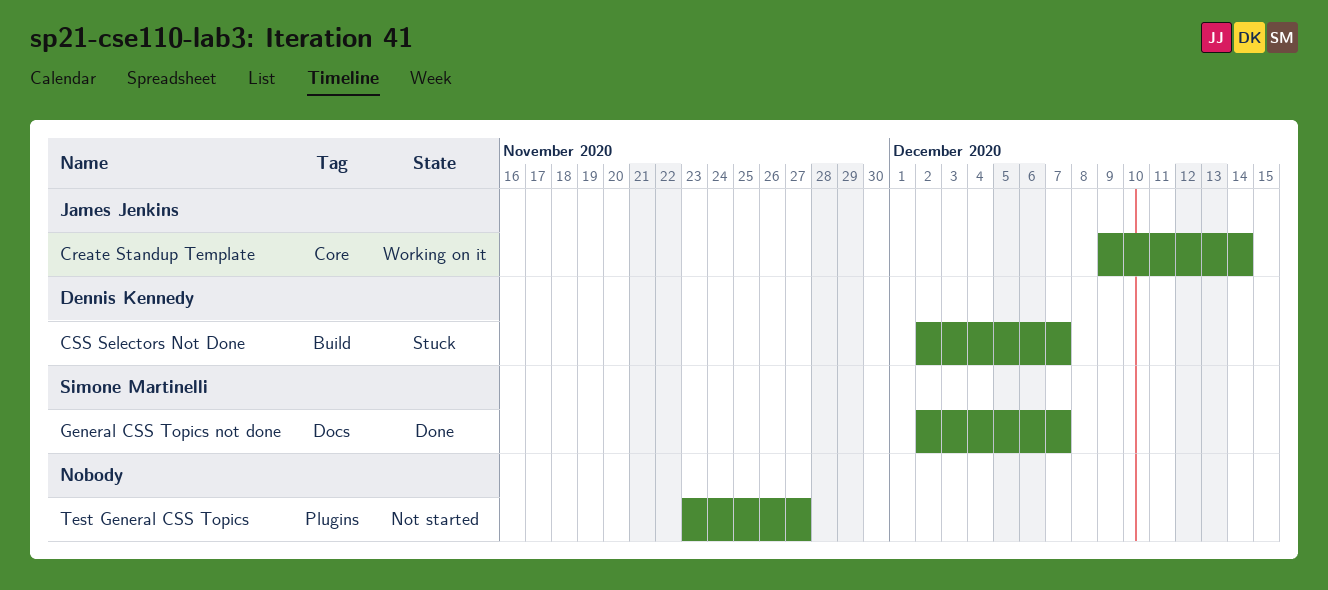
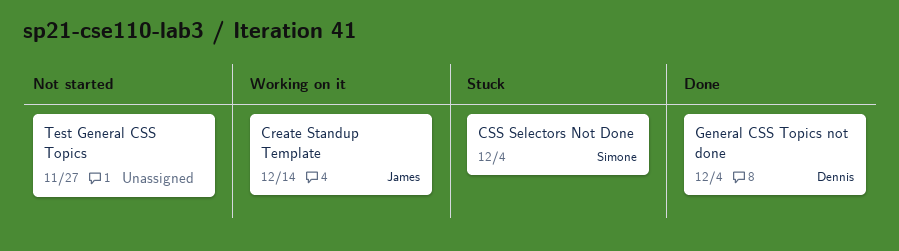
CSS Selectors Not Done, owner: Dennis Kennedy -> Simone Martinelli
CSS Selectors Not Done, due: Dec 7 -> Dec 4
General CSS Topics not done, owner: Simone Martinelli -> Dennis Kennedy
General CSS Topics not done, due: Dec 7 -> Dec 4

